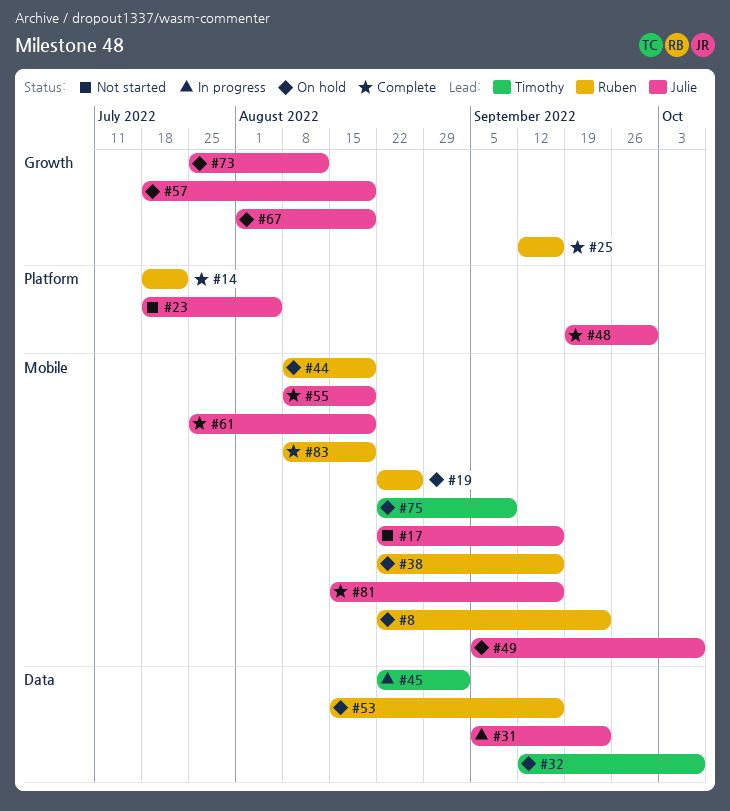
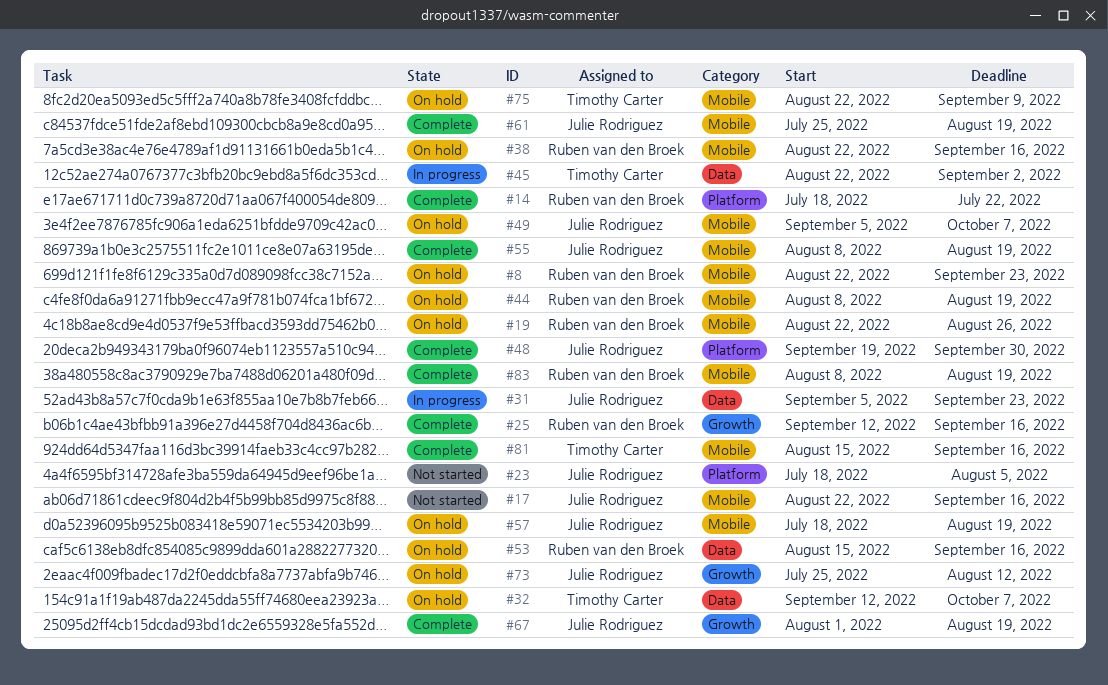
#57, label: Growth -> Mobile
#67, status: On hold -> Complete
#81, owner: Julie Rodriguez -> Timothy Carter

